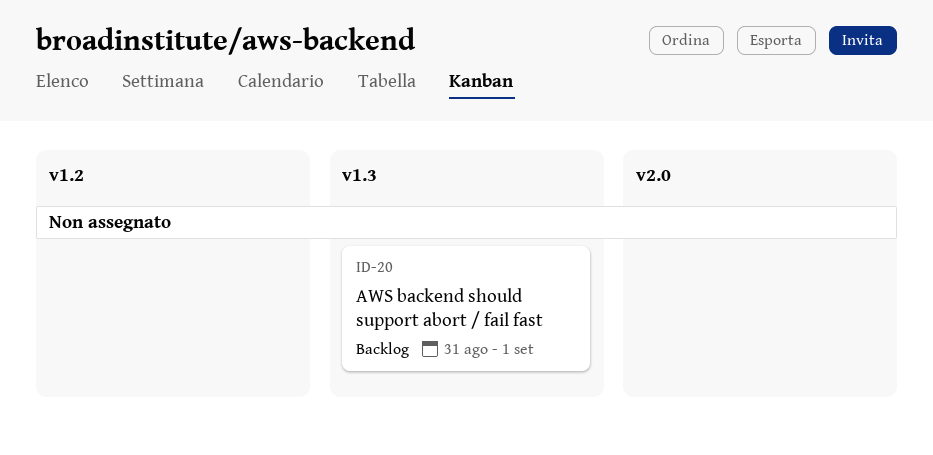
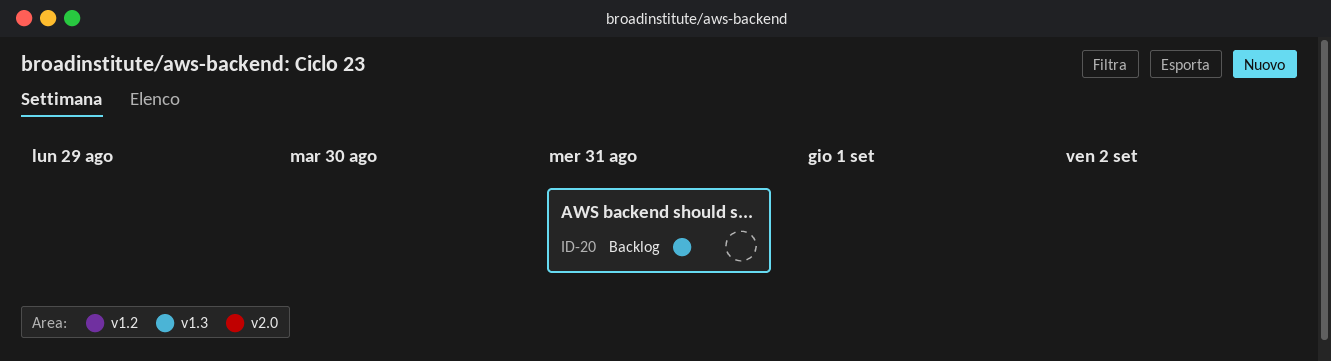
ID-20, due: Sep 1 -> Aug 31

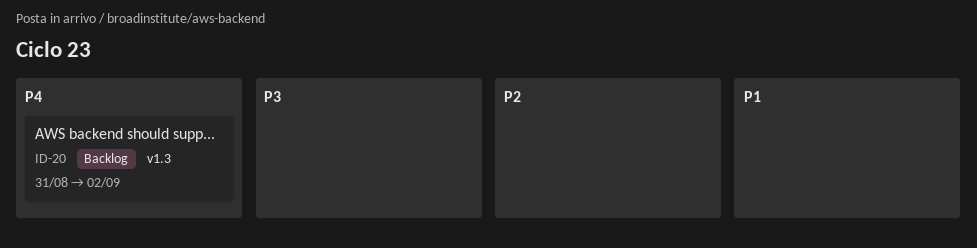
ID-20, due: Aug 31 -> Sep 2

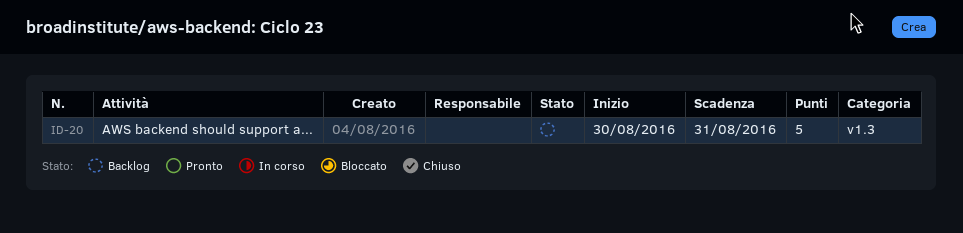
ID-20, start: Aug 31 -> Aug 30
ID-20, due: Sep 2 -> Aug 31

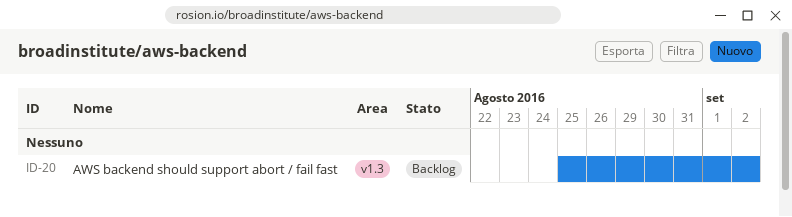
ID-20, start: Aug 30 -> Aug 25
ID-20, due: Aug 31 -> Sep 2

